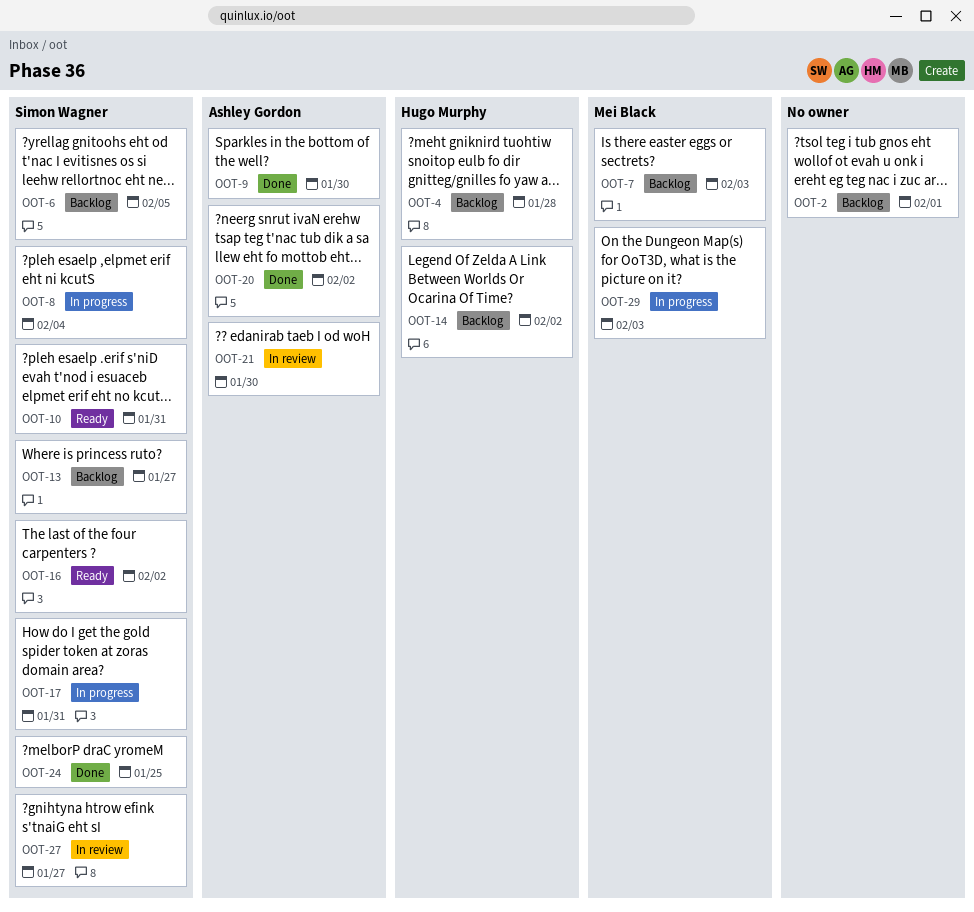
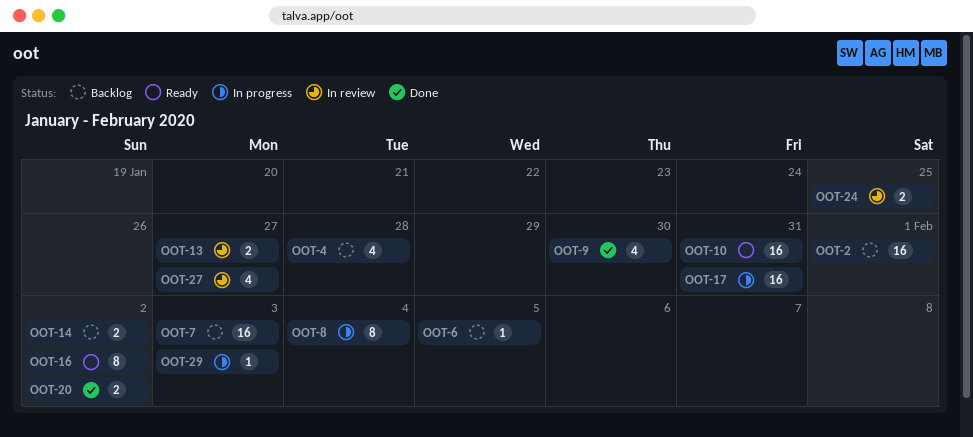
OOT-13, status: Backlog -> In review
OOT-21: present -> none
OOT-24, status: Done -> In review

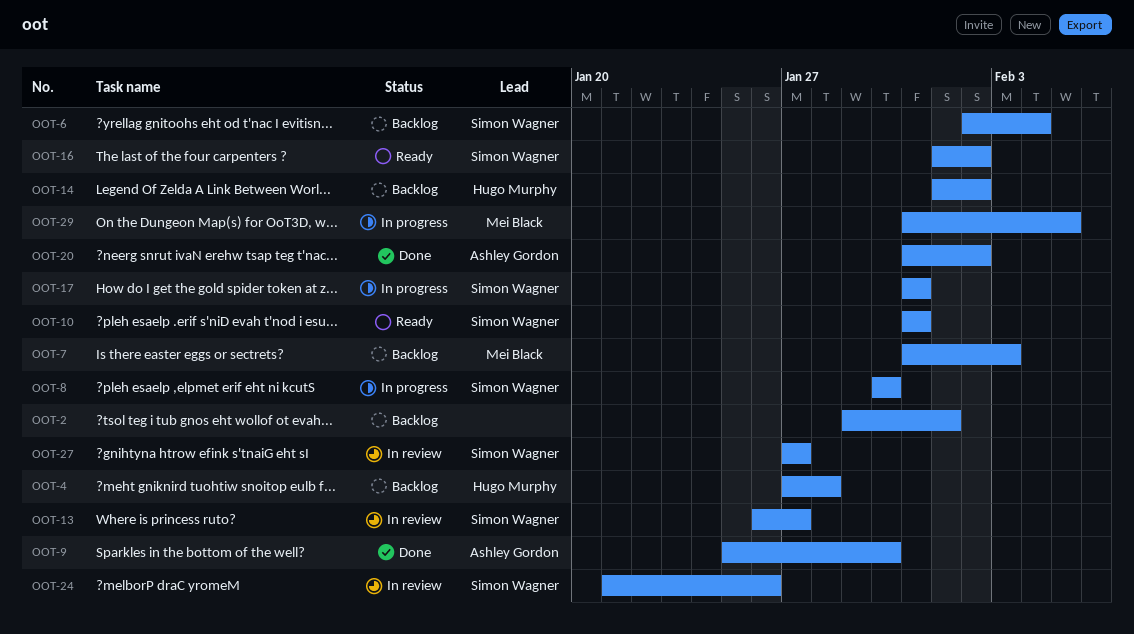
OOT-6, due: Feb 5 -> Feb 4
OOT-8, due: Feb 4 -> Jan 30
OOT-24, due: Jan 25 -> Jan 26
OOT-29, due: Feb 3 -> Feb 5

